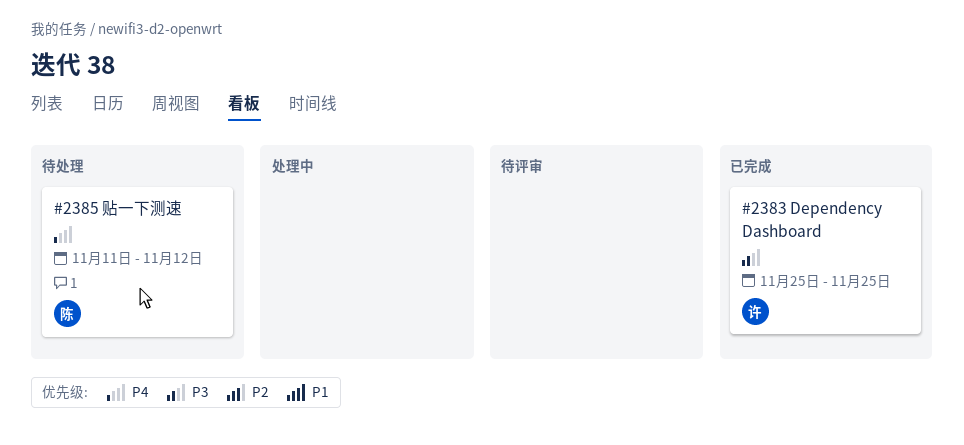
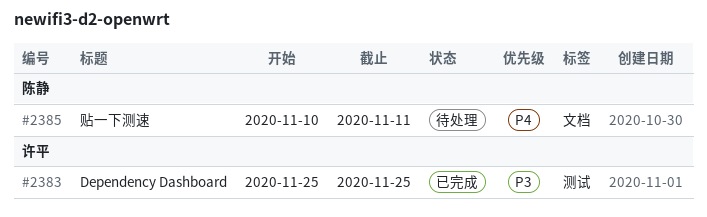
#2385, start: Nov 11 -> Nov 10
#2385, due: Nov 12 -> Nov 11

